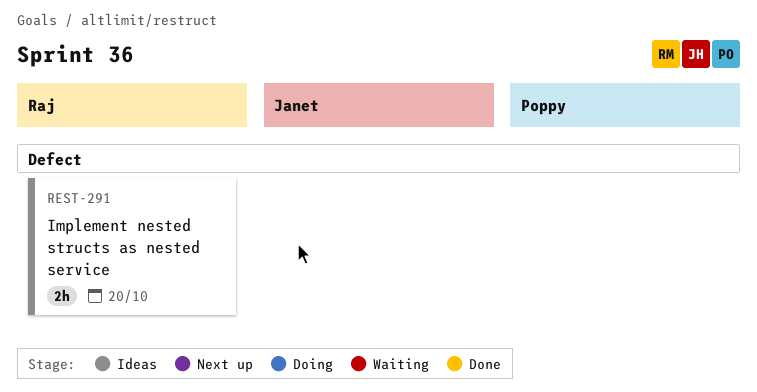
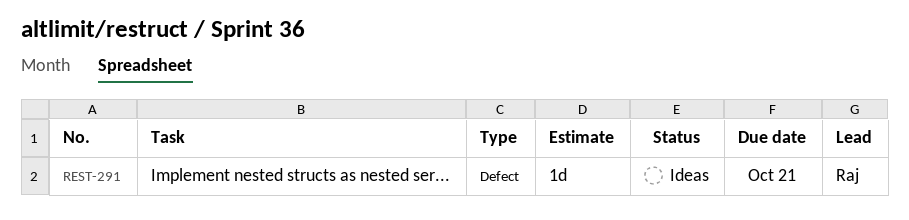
REST-291, estimate: 2h -> 1d
REST-291, due: Oct 20 -> Oct 21

